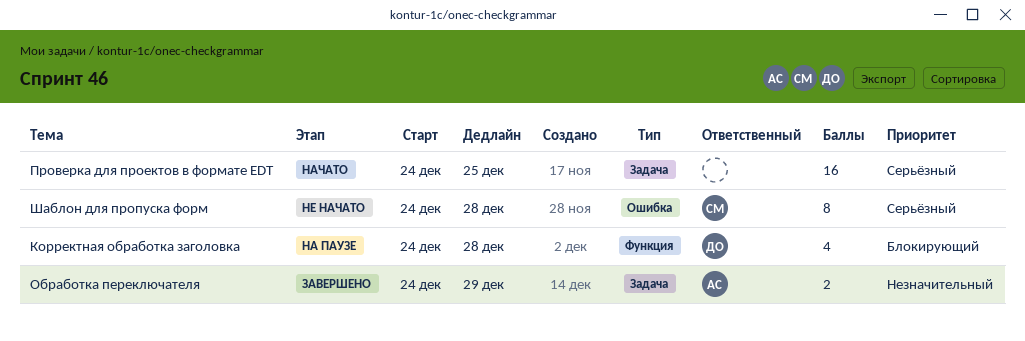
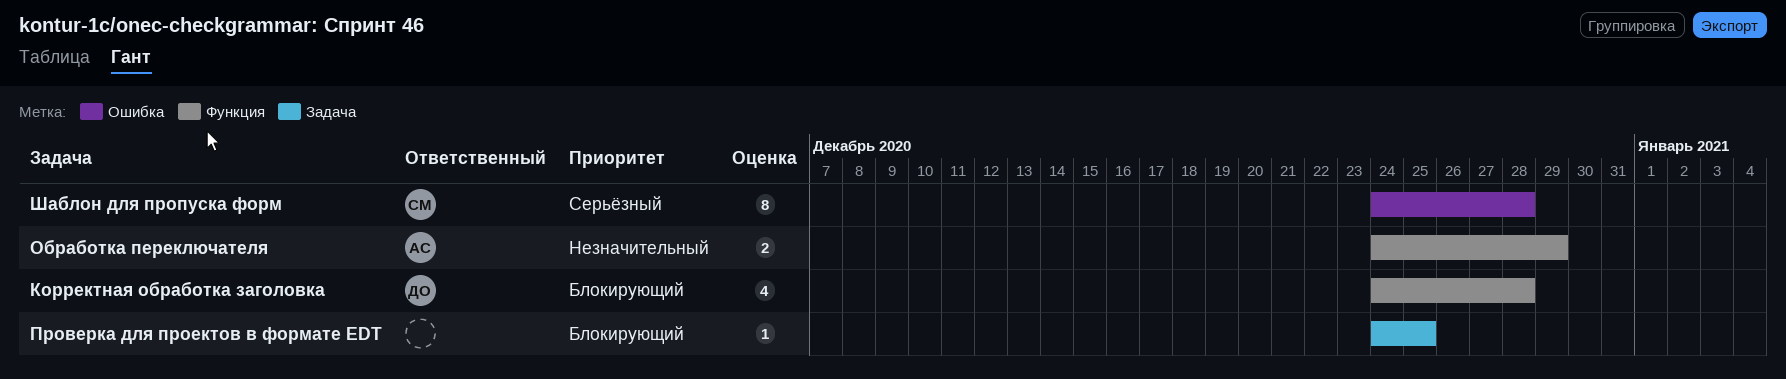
Обработка переключателя, label: Задача -> Функция
Проверка для проектов в формате EDT, priority: Серьёзный -> Блокирующий
Проверка для проектов в формате EDT, estimate: 16 -> 1

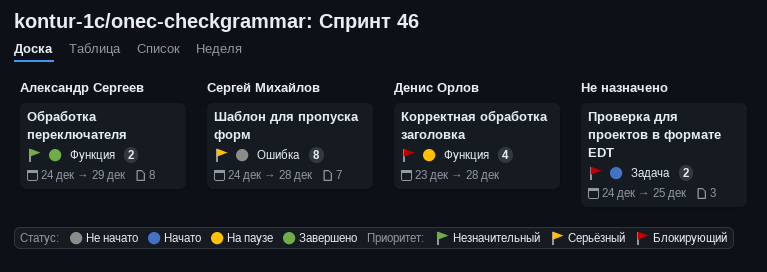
Корректная обработка заголовка, start: Dec 24 -> Dec 23
Проверка для проектов в формате EDT, estimate: 1 -> 2

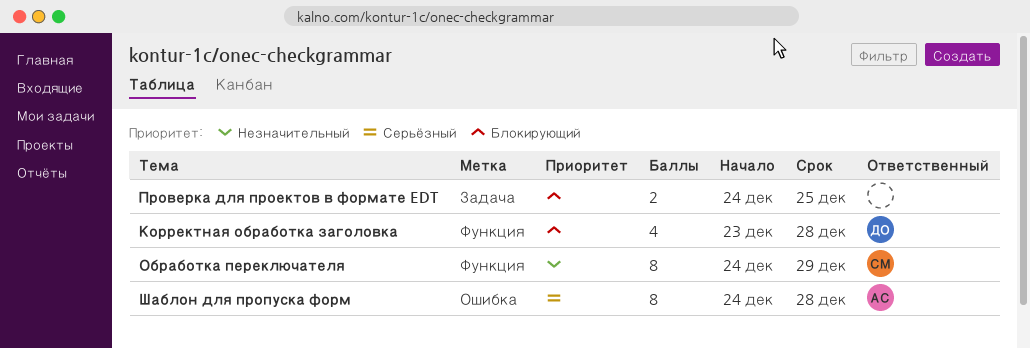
Обработка переключателя, owner: Александр Сергеев -> Сергей Михайлов
Обработка переключателя, estimate: 2 -> 8
Шаблон для пропуска форм, owner: Сергей Михайлов -> Александр Сергеев

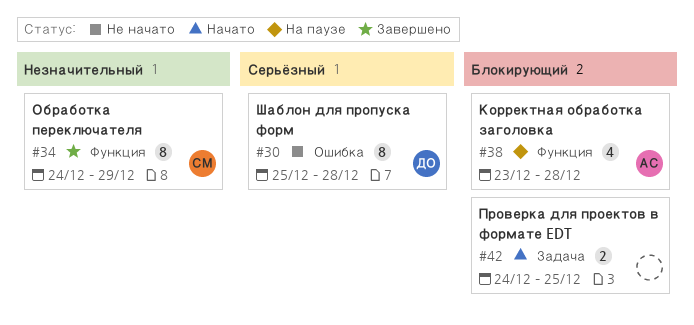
Корректная обработка заголовка, owner: ДО -> АС
Шаблон для пропуска форм, owner: АС -> ДО
Шаблон для пропуска форм, start: Dec 24 -> Dec 25

